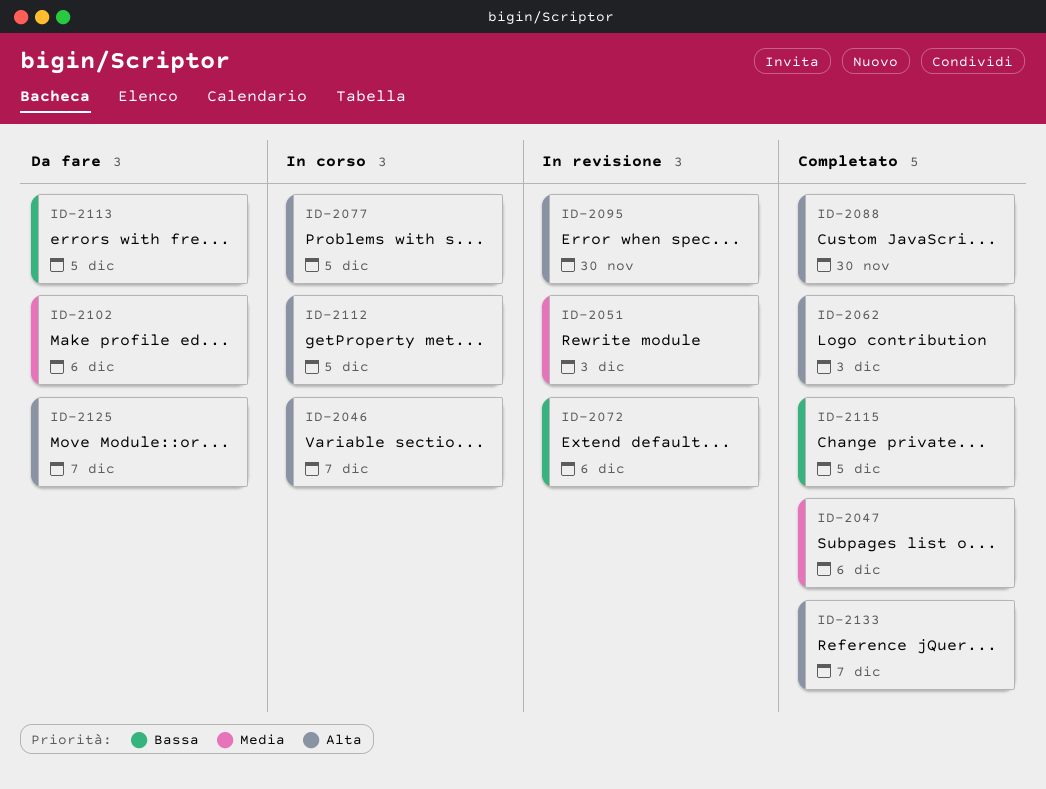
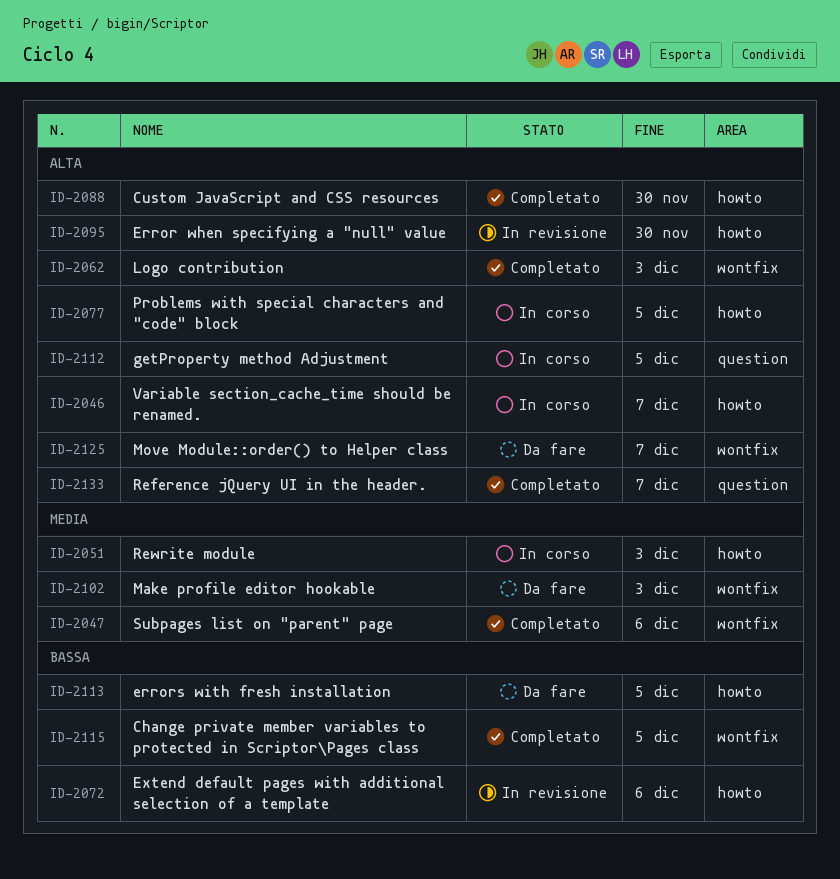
ID-2051, status: In revisione -> In corso
ID-2102, due: Dec 6 -> Dec 3

